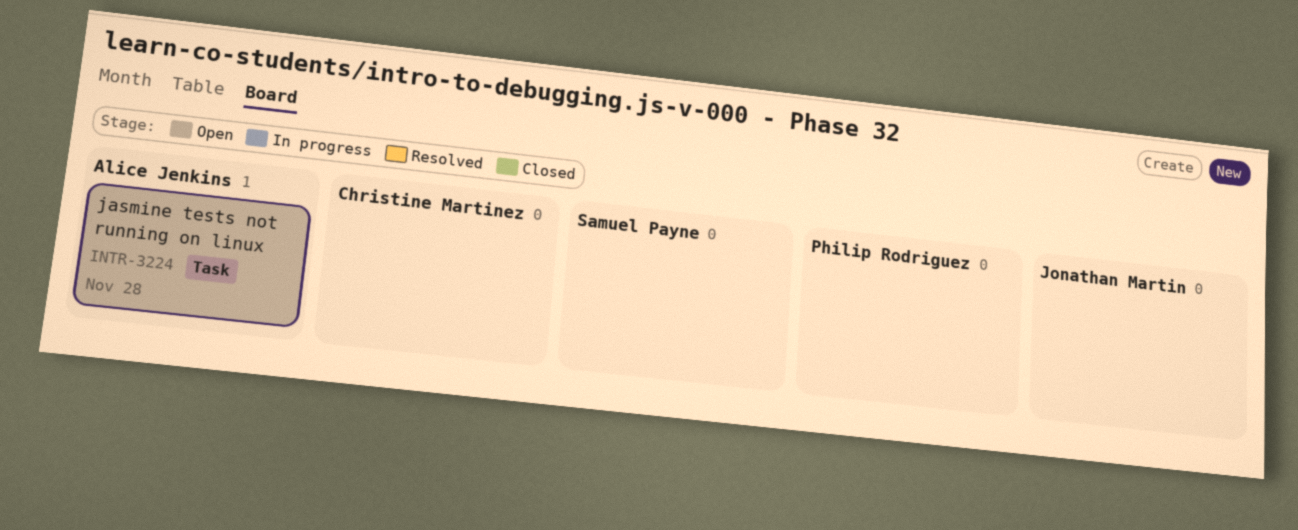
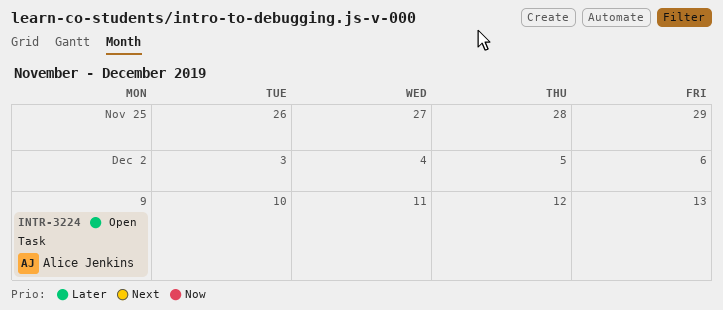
INTR-3224, due: Nov 28 -> Dec 9

